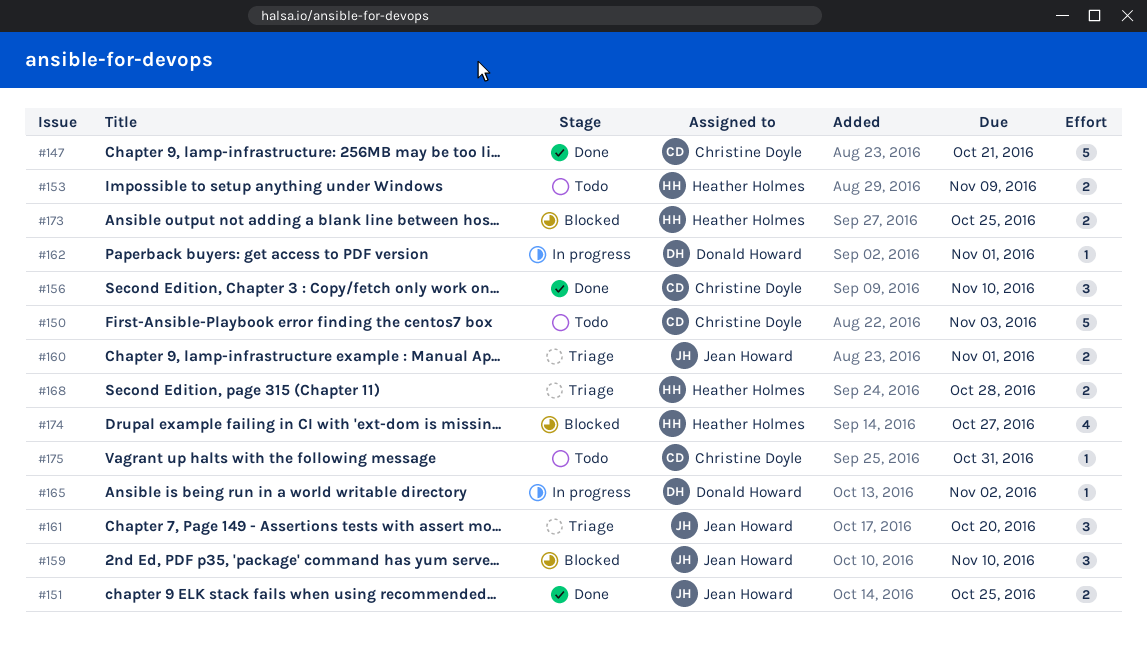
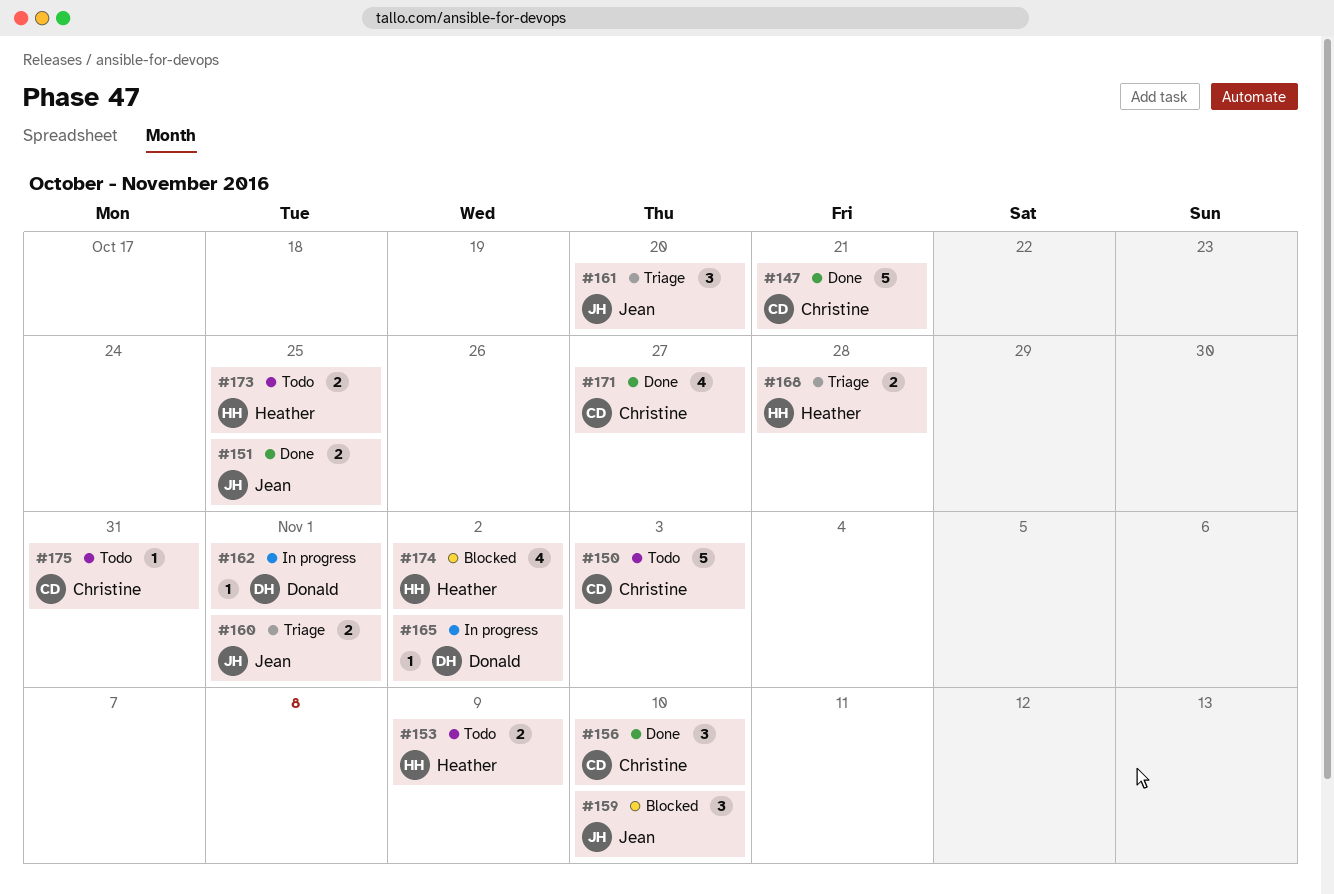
#171: none -> present
#173, status: Blocked -> Todo
#174, due: Oct 27 -> Nov 2

